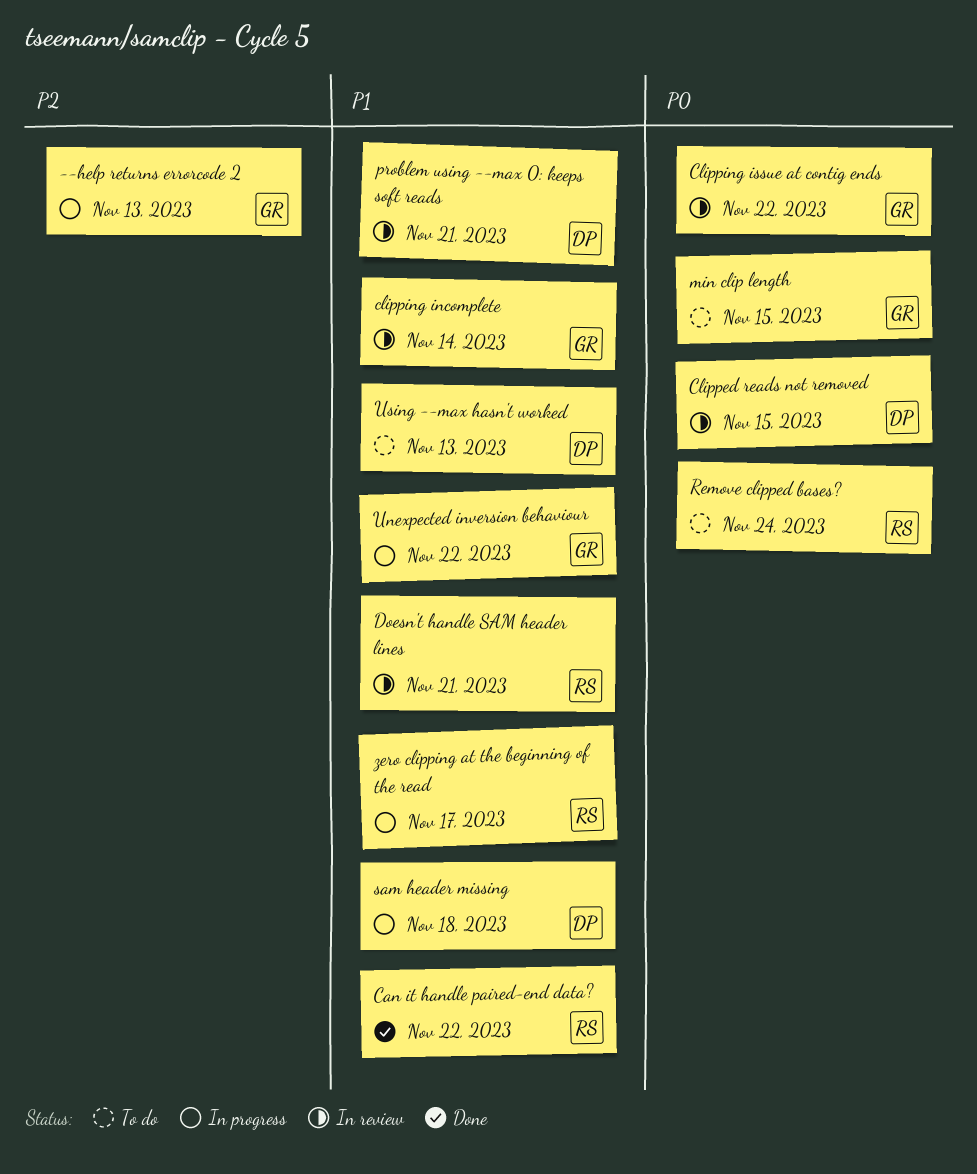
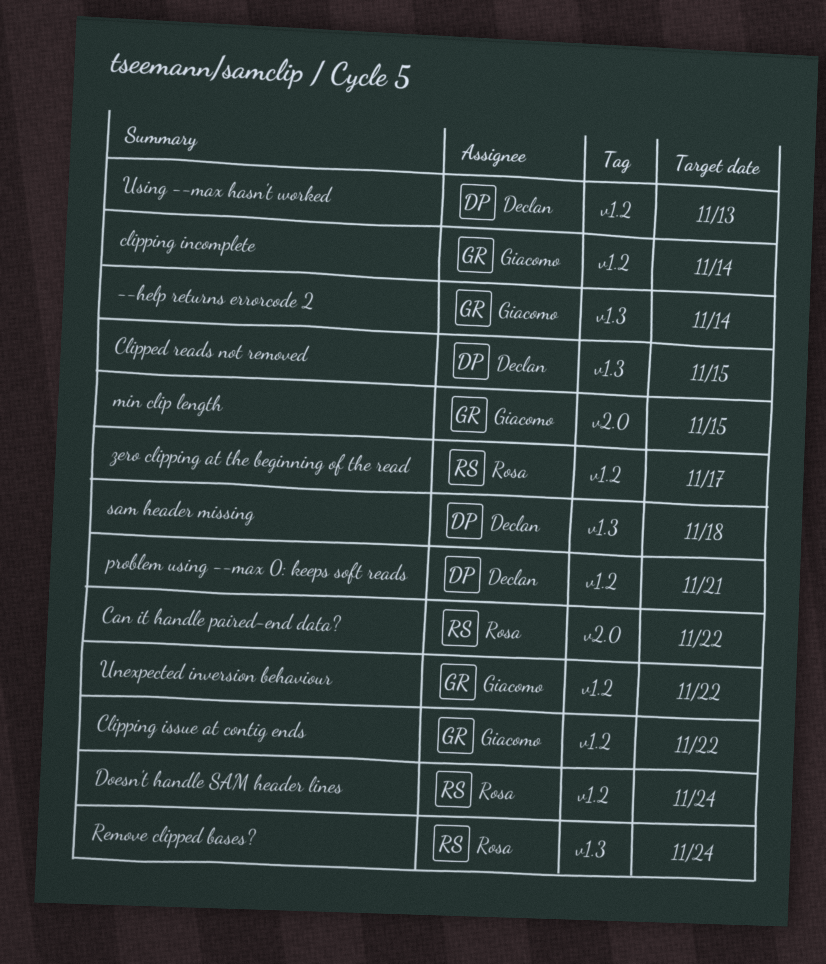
--help returns errorcode 2, due: Nov 13 -> Nov 14
Doesn't handle SAM header lines, due: Nov 21 -> Nov 24

